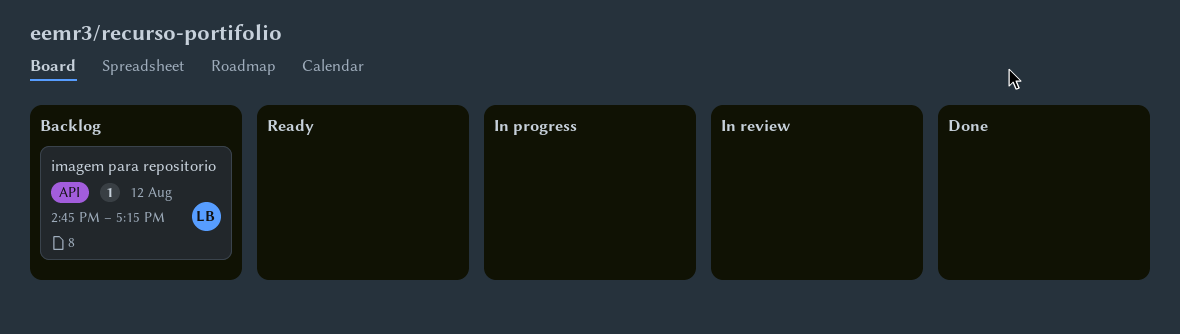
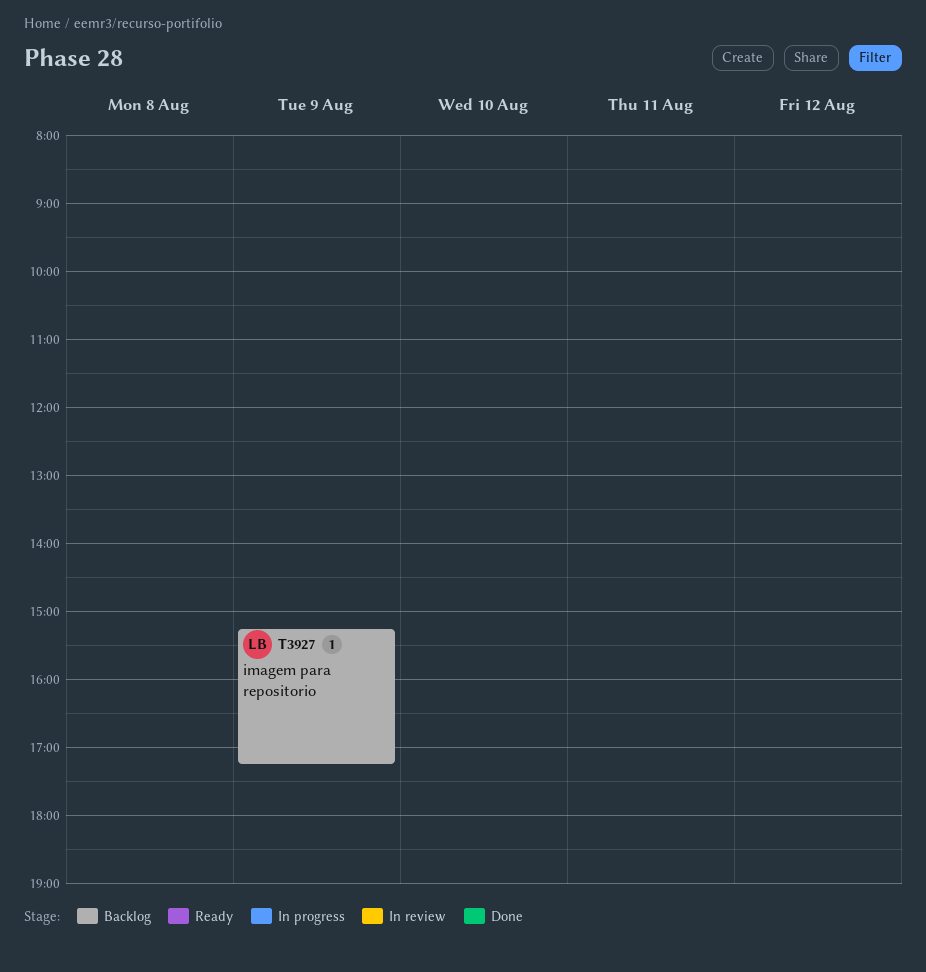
imagem para repositorio, day: Aug 12 -> Aug 9
imagem para repositorio, begins: 14:45 -> 15:15

